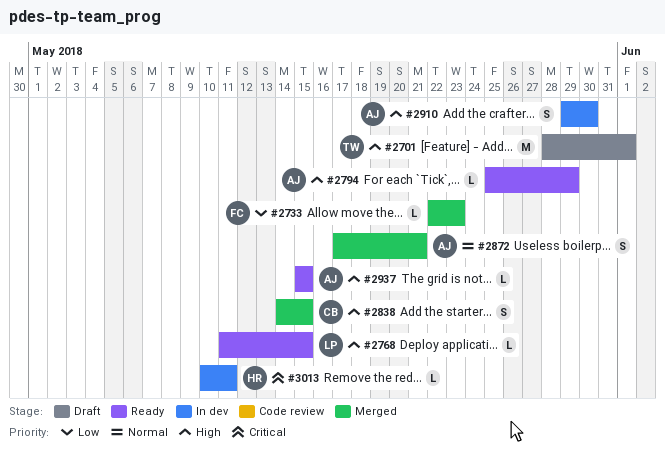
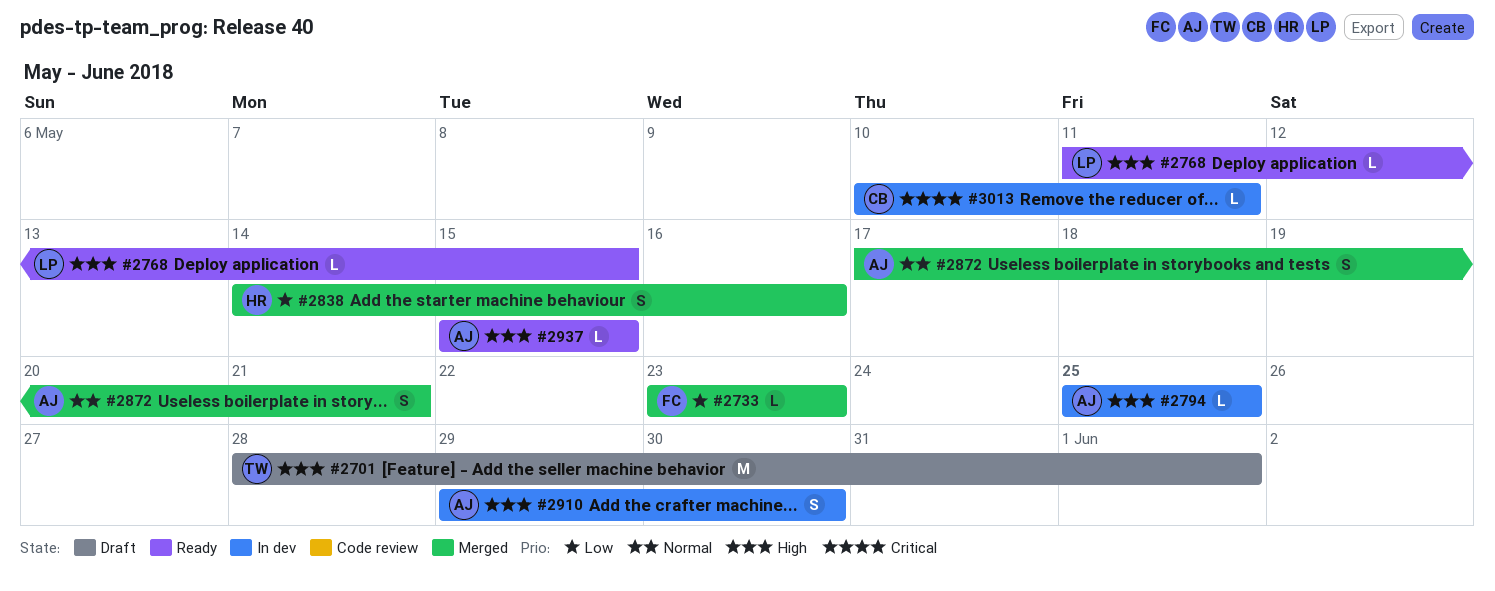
#2733, start: May 22 -> May 23
#2794, status: Ready -> In dev
#2794, due: May 29 -> May 25
#2838, owner: CB -> HR
#2838, priority: High -> Low
#2838, due: May 15 -> May 16
#3013, owner: HR -> CB

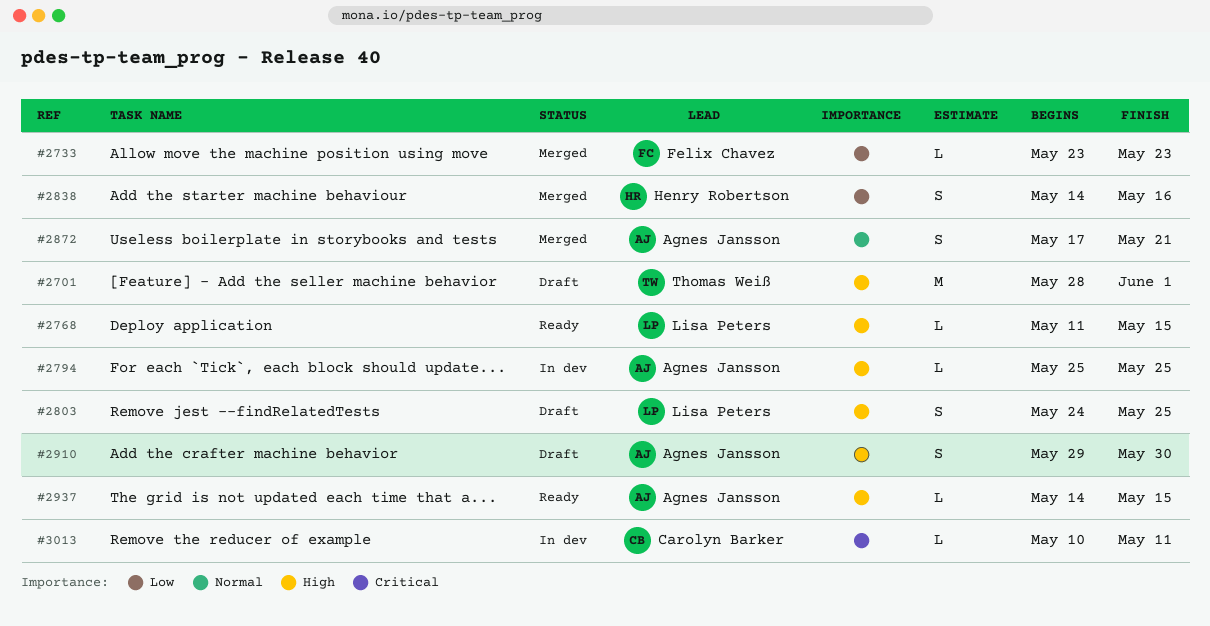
#2803: none -> present
#2910, status: In dev -> Draft
#2937, start: May 15 -> May 14

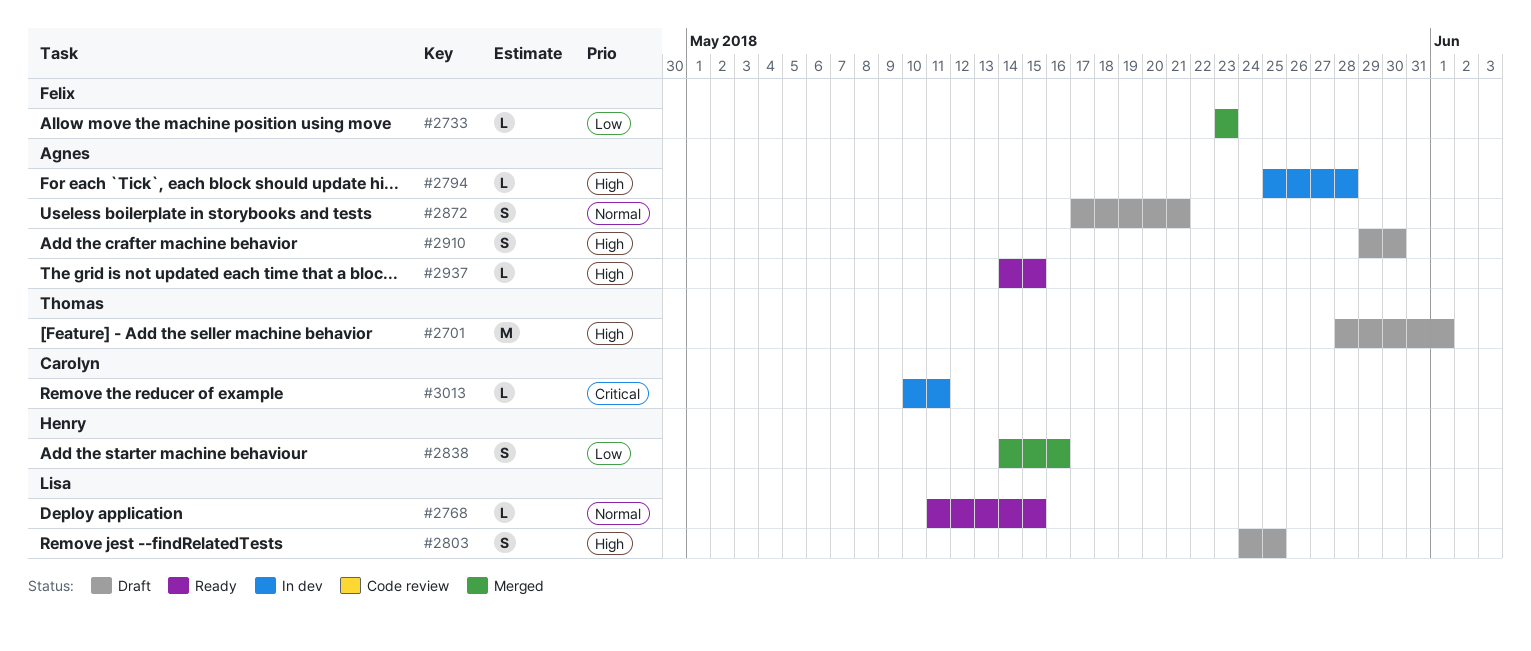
#2768, priority: High -> Normal
#2794, due: May 25 -> May 28
#2872, status: Merged -> Draft

